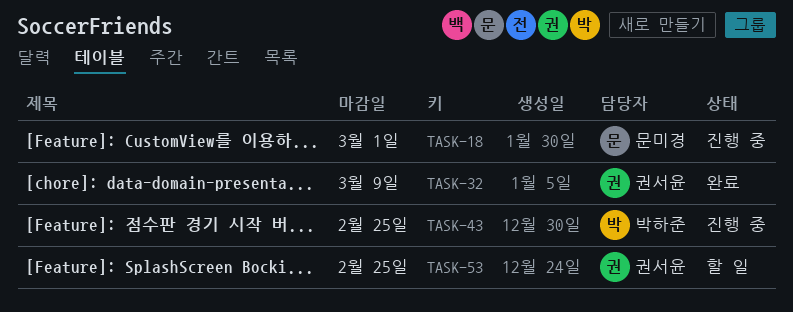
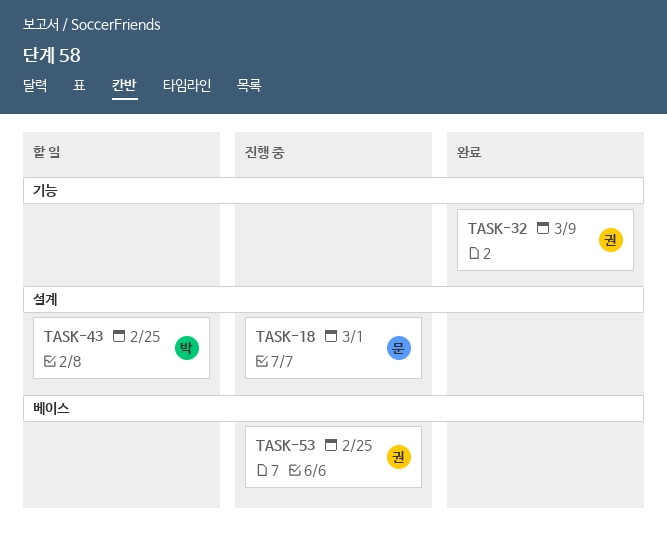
TASK-43, status: 진행 중 -> 할 일
TASK-53, status: 할 일 -> 진행 중

